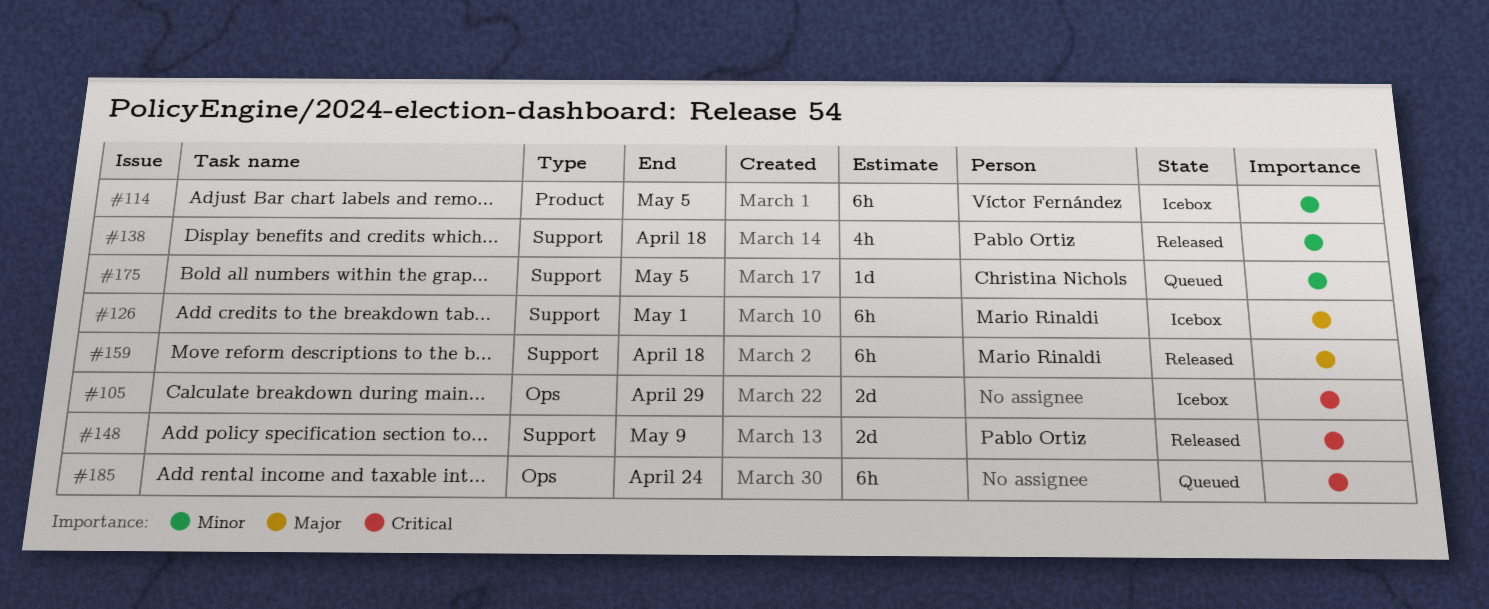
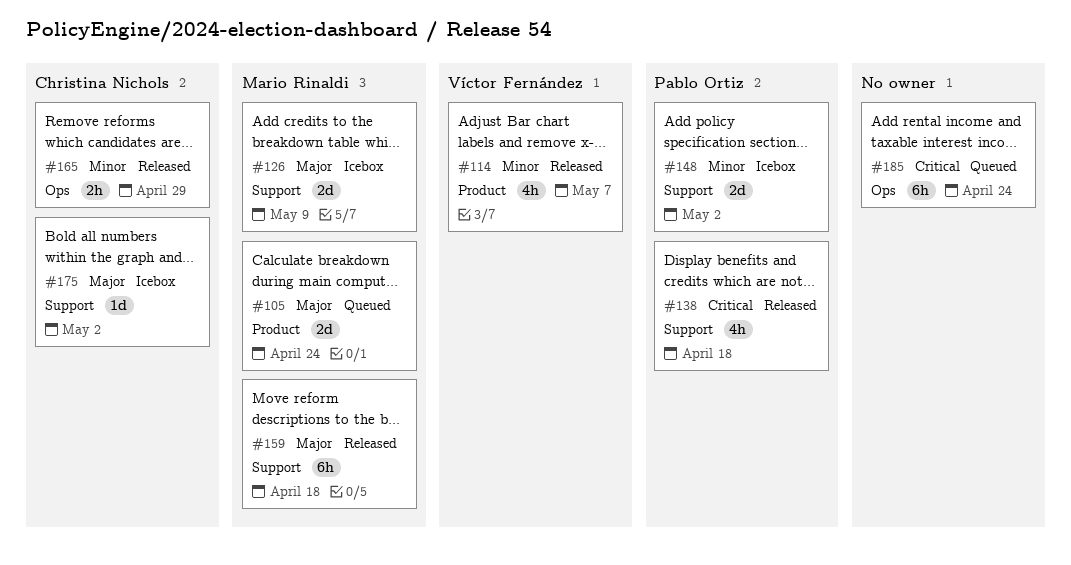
#105, status: Icebox -> Queued
#105, owner: none -> Mario Rinaldi
#105, priority: Critical -> Major
#105, label: Ops -> Product
#105, due: Apr 29 -> Apr 24
#114, status: Icebox -> Released
#114, estimate: 6h -> 4h
#114, due: May 5 -> May 7
#126, estimate: 6h -> 2d
#126, due: May 1 -> May 9
#138, priority: Minor -> Critical
#148, status: Released -> Icebox
#148, priority: Critical -> Minor
#148, due: May 9 -> May 2
#165: none -> present
#175, status: Queued -> Icebox
#175, priority: Minor -> Major
#175, due: May 5 -> May 2

